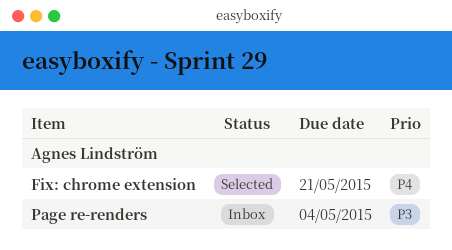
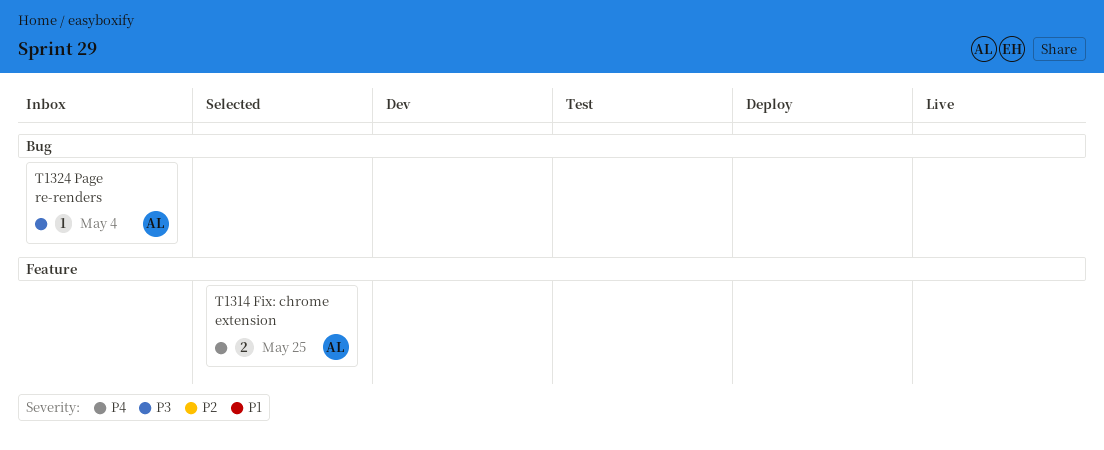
Fix: chrome extension, due: May 21 -> May 25

